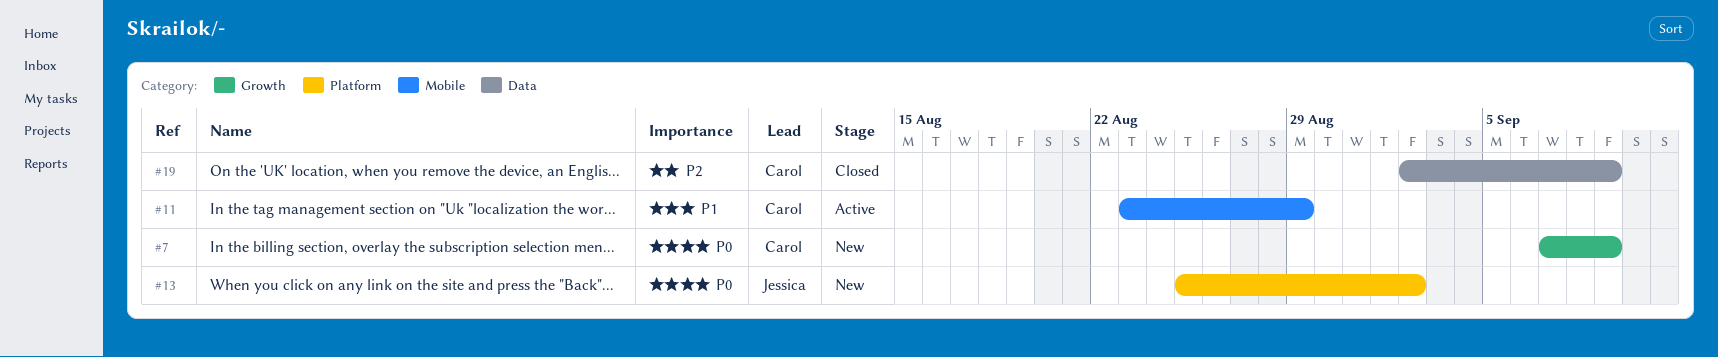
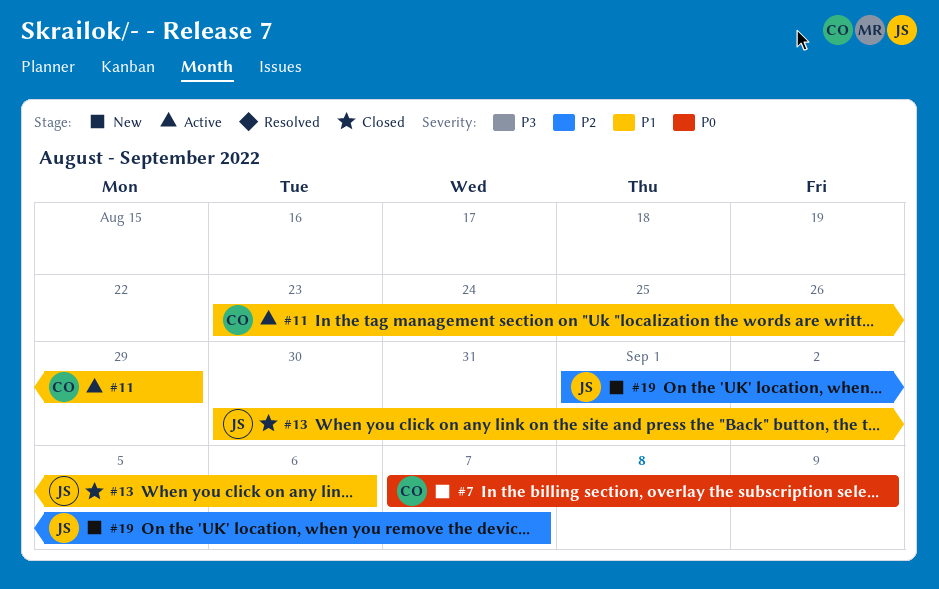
#13, status: New -> Closed
#13, priority: P0 -> P1
#13, start: Aug 25 -> Aug 30
#13, due: Sep 2 -> Sep 6
#19, status: Closed -> New
#19, owner: Carol -> Jessica
#19, start: Sep 2 -> Sep 1
#19, due: Sep 9 -> Sep 7

